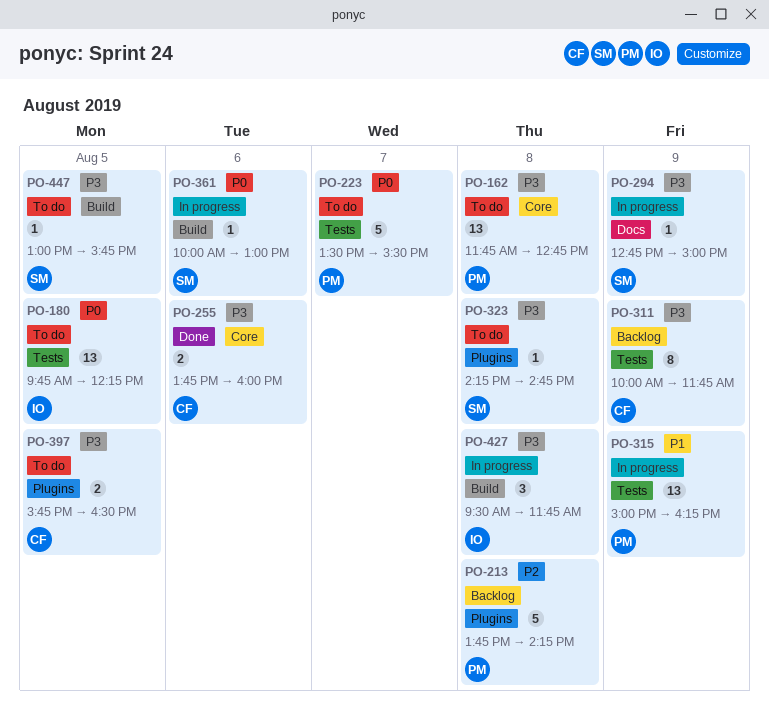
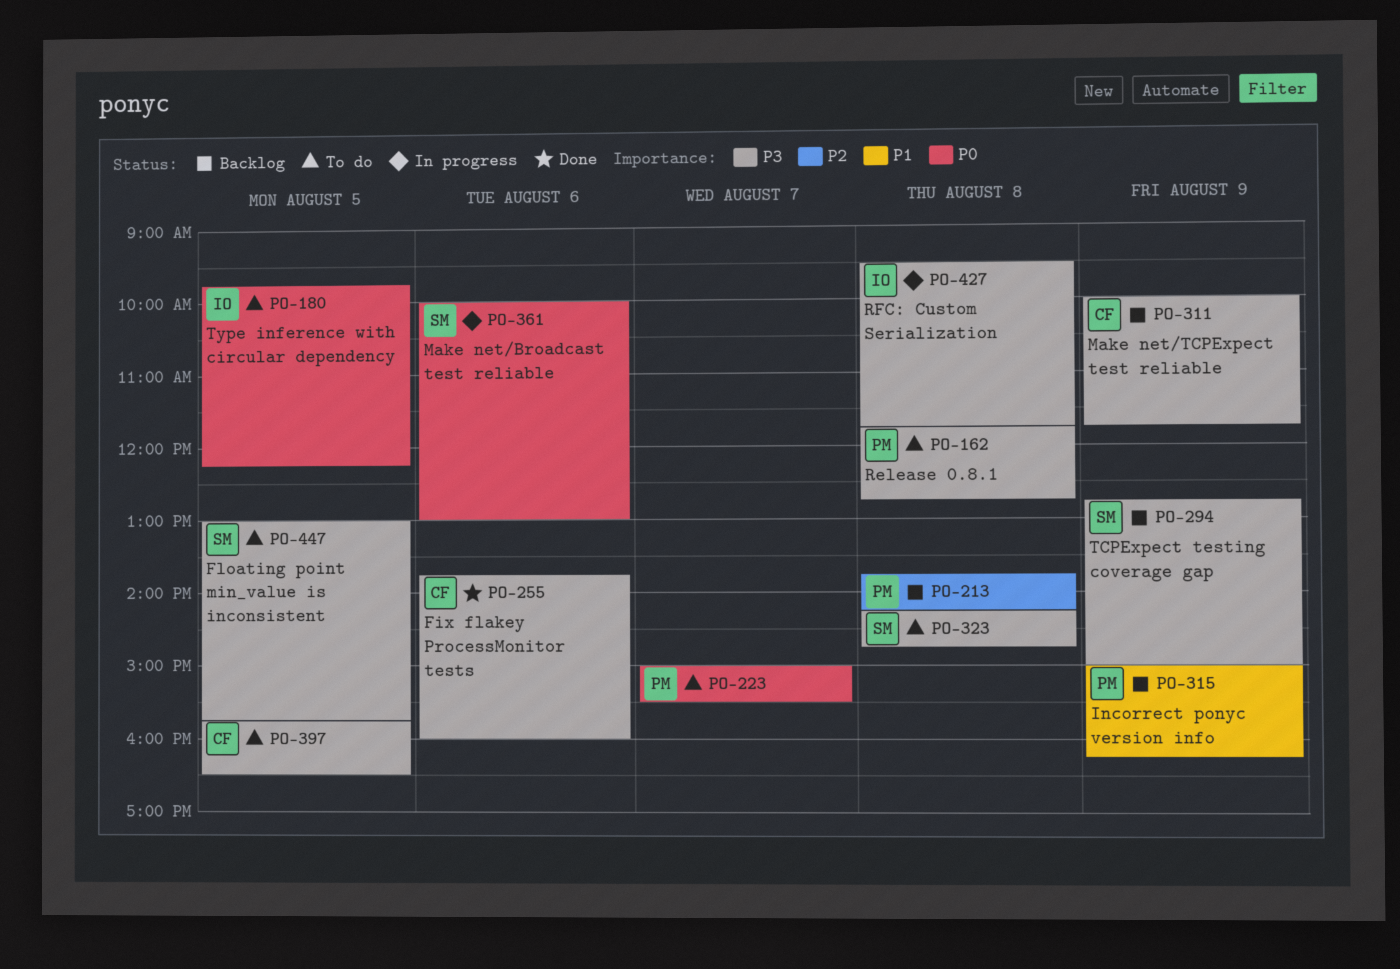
PO-223, begins: 13:30 -> 15:00
PO-294, status: In progress -> Backlog
PO-315, status: In progress -> Backlog

